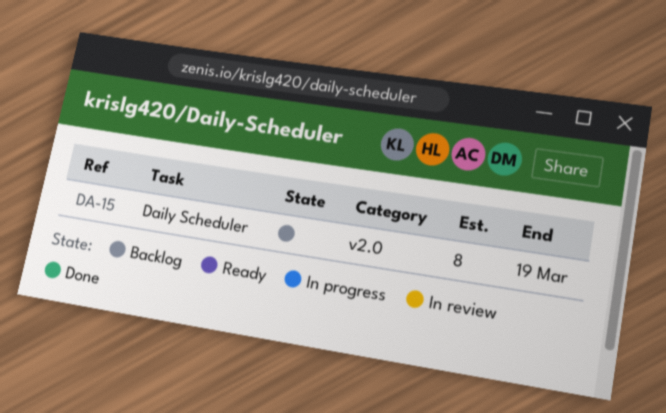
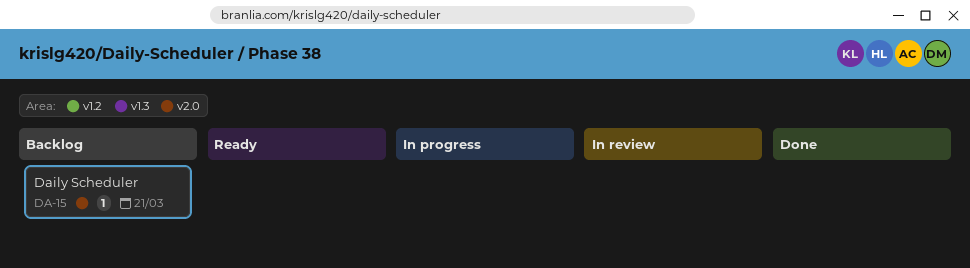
DA-15, estimate: 8 -> 1
DA-15, due: Mar 19 -> Mar 21

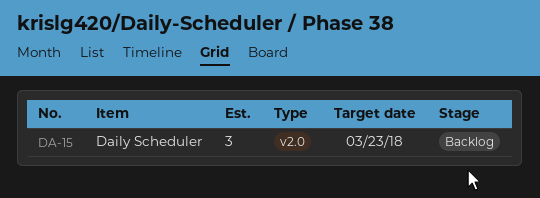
DA-15, estimate: 1 -> 3
DA-15, due: Mar 21 -> Mar 23

